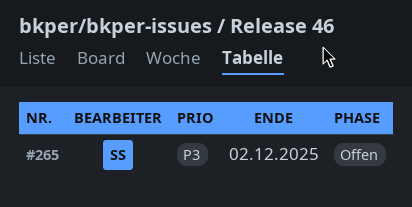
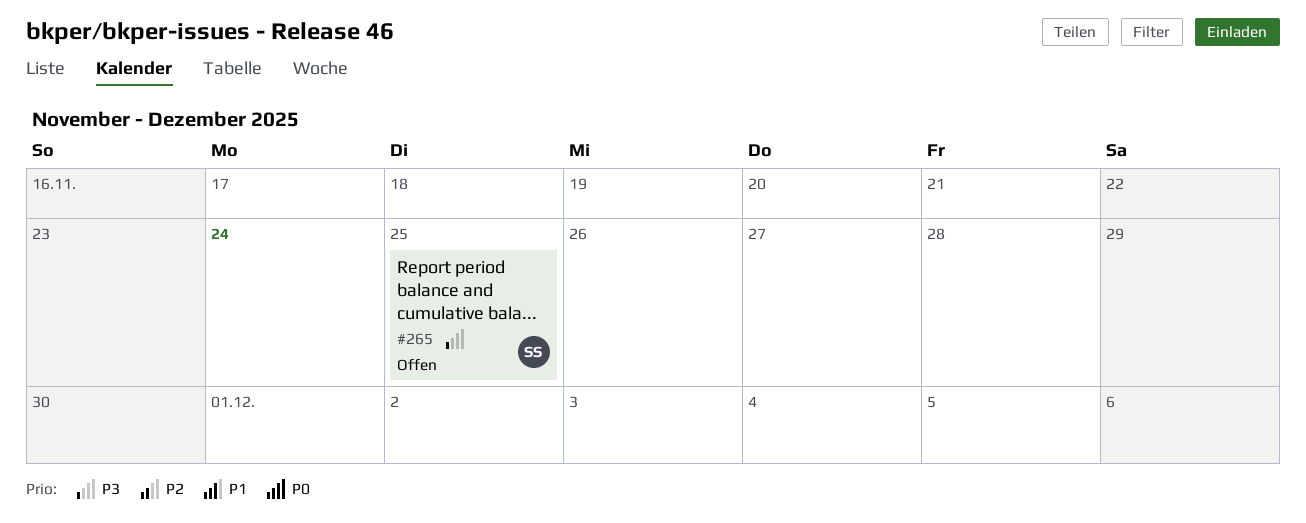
#265, due: Dec 2 -> Nov 25

